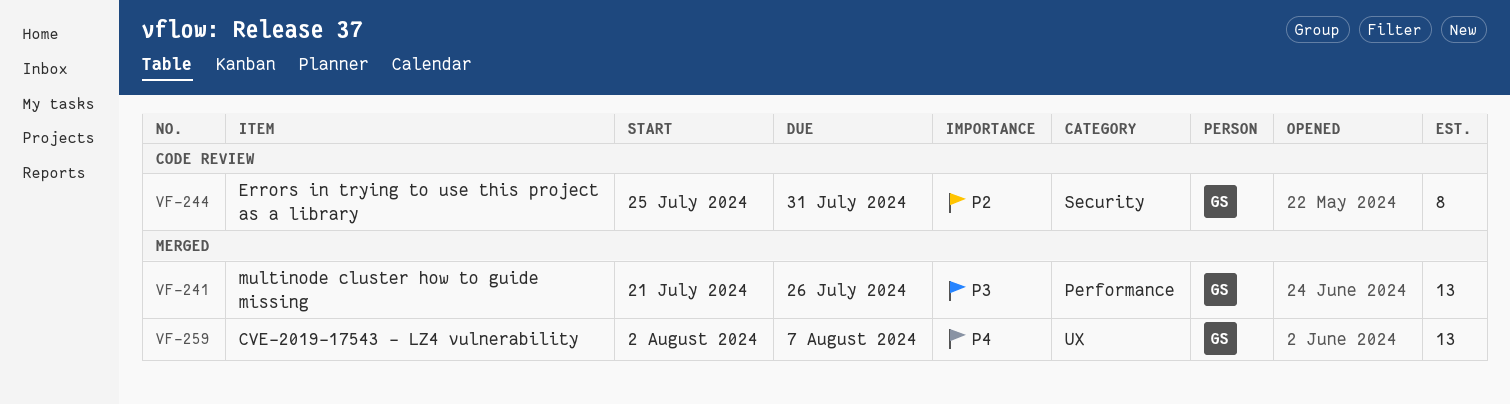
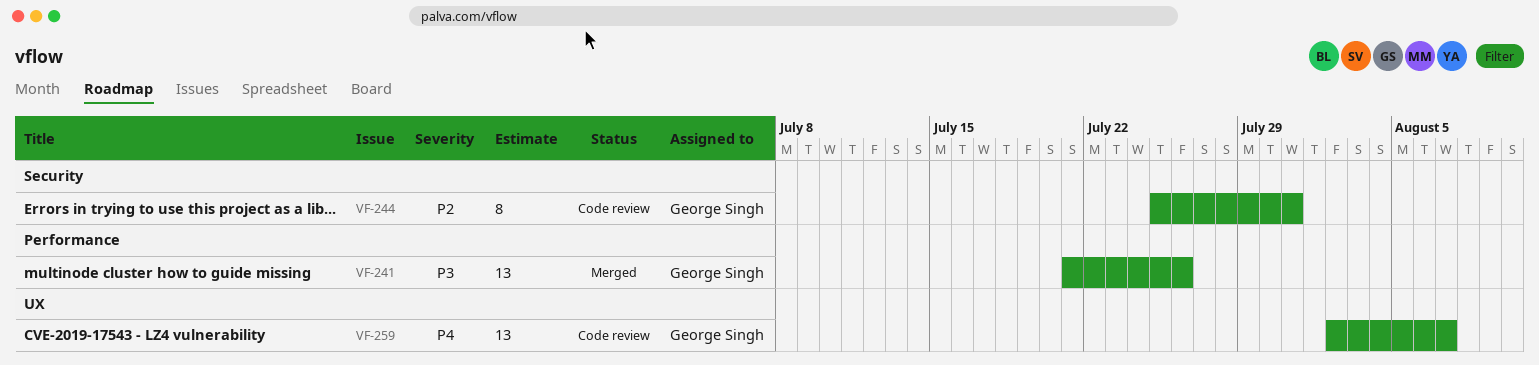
VF-259, status: Merged -> Code review

